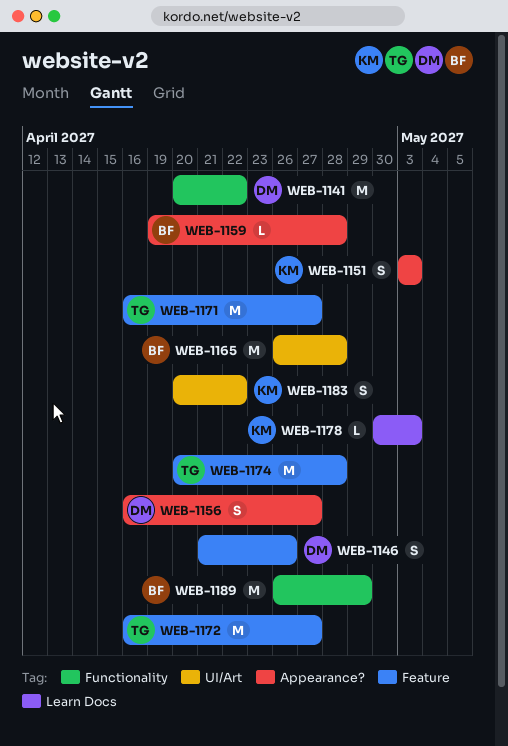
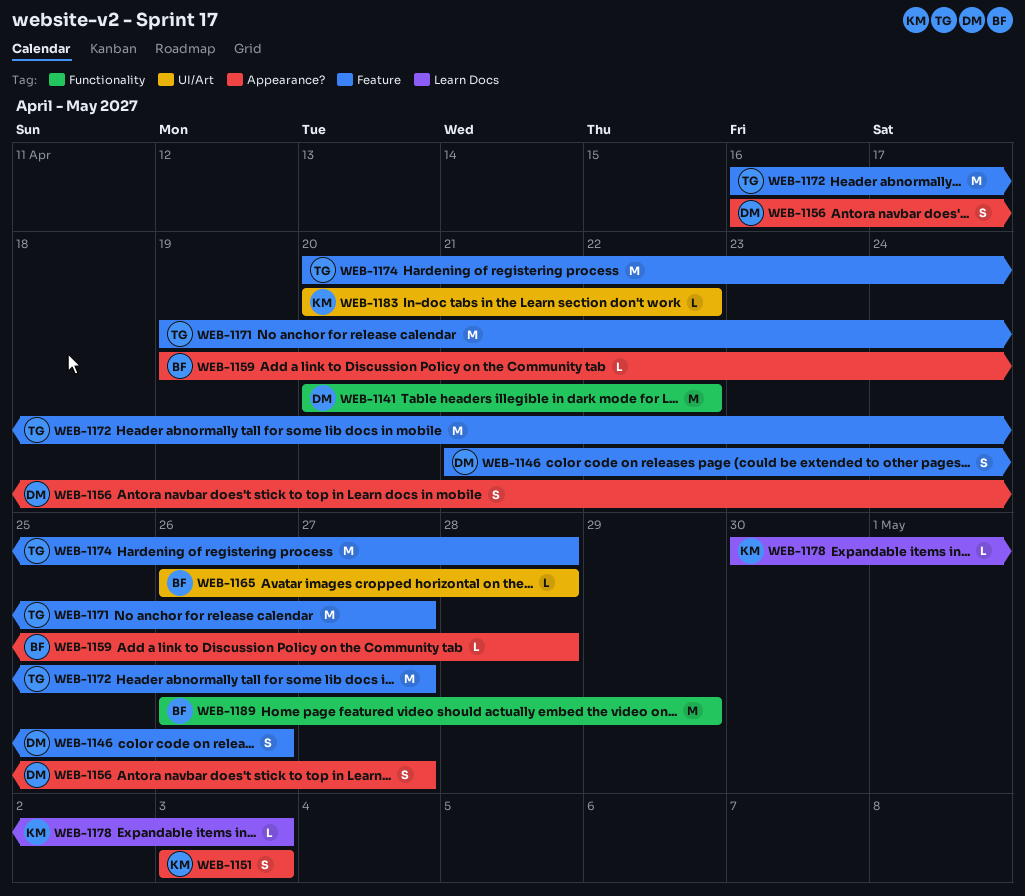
WEB-1165, estimate: M -> L
WEB-1171, start: Apr 16 -> Apr 19
WEB-1183, estimate: S -> L

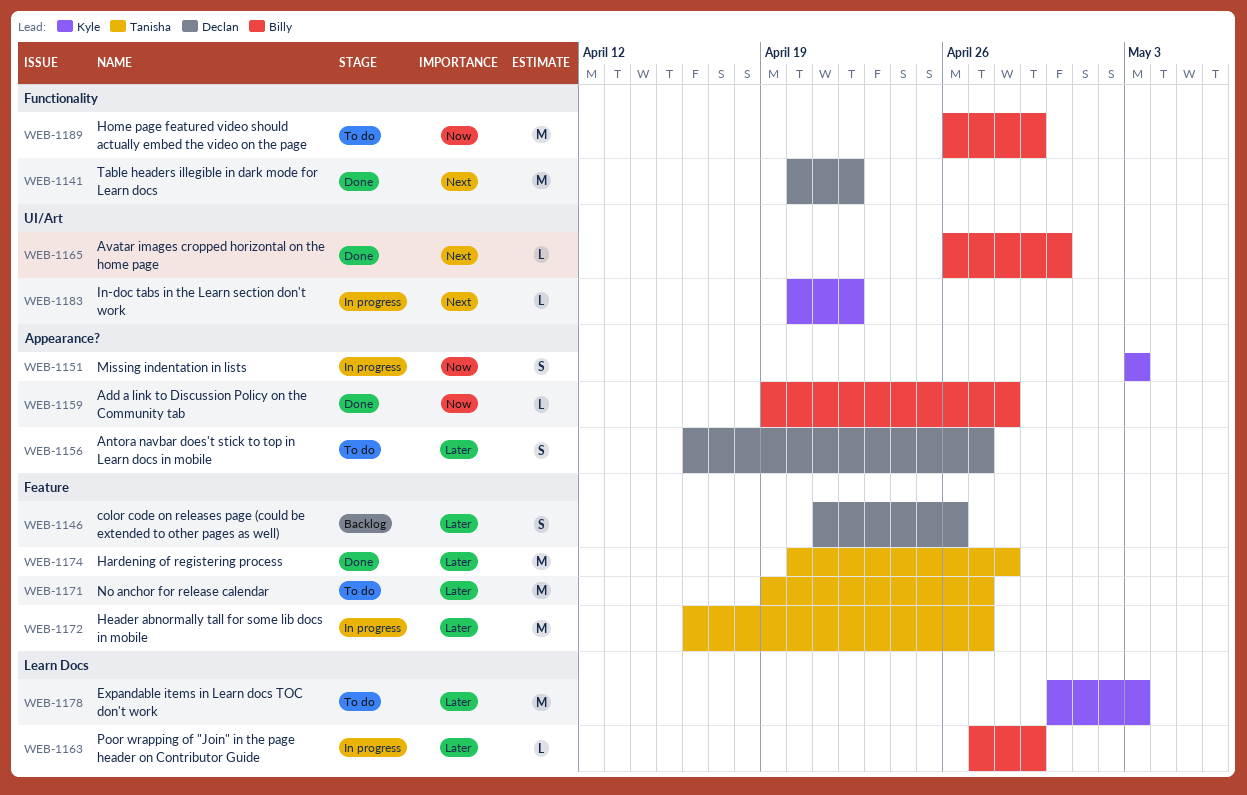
WEB-1163: none -> present
WEB-1165, due: Apr 28 -> Apr 30
WEB-1178, estimate: L -> M

